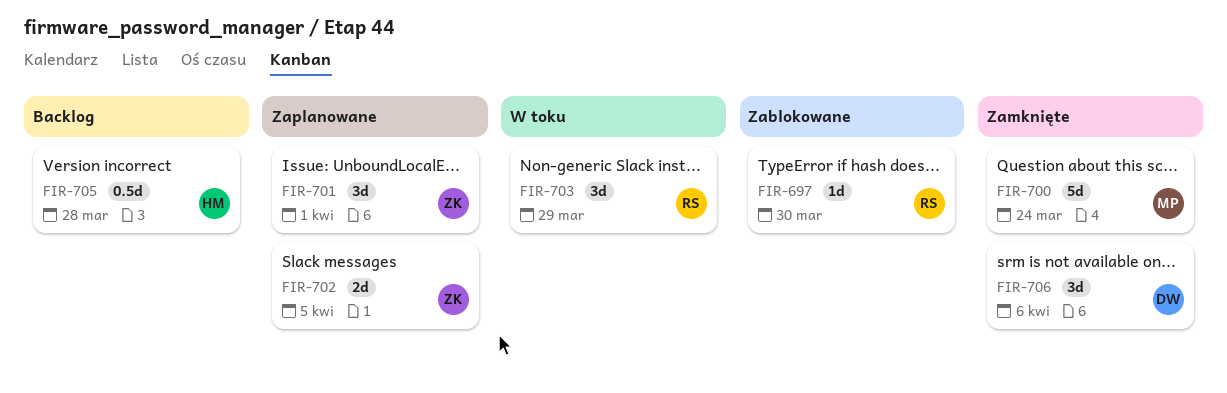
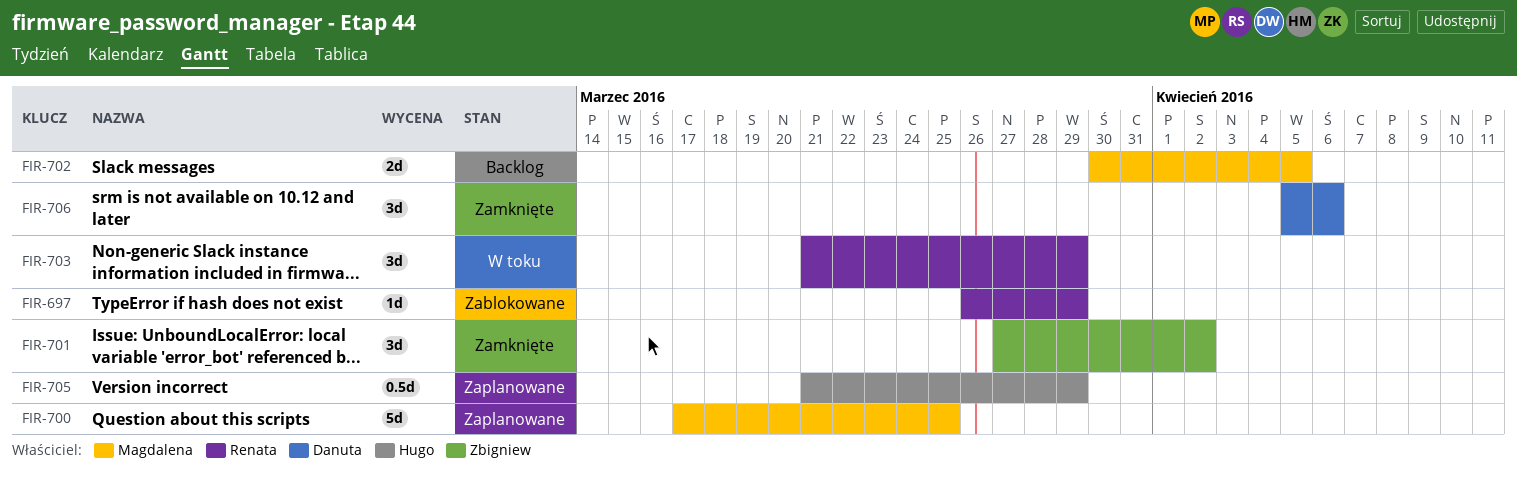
FIR-697, due: Mar 30 -> Mar 29
FIR-700, status: Zamknięte -> Zaplanowane
FIR-700, due: Mar 24 -> Mar 25
FIR-701, status: Zaplanowane -> Zamknięte
FIR-701, due: Apr 1 -> Apr 2
FIR-702, status: Zaplanowane -> Backlog
FIR-702, owner: Zbigniew -> Magdalena
FIR-705, status: Backlog -> Zaplanowane
FIR-705, due: Mar 28 -> Mar 29

